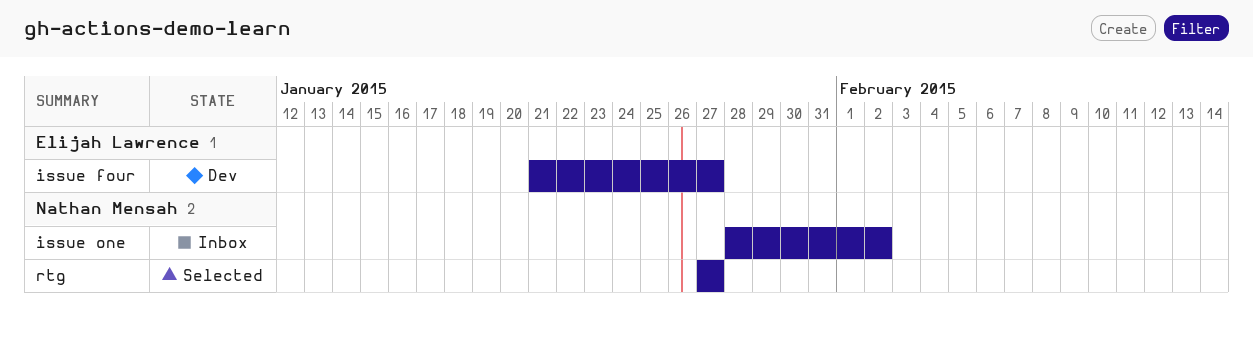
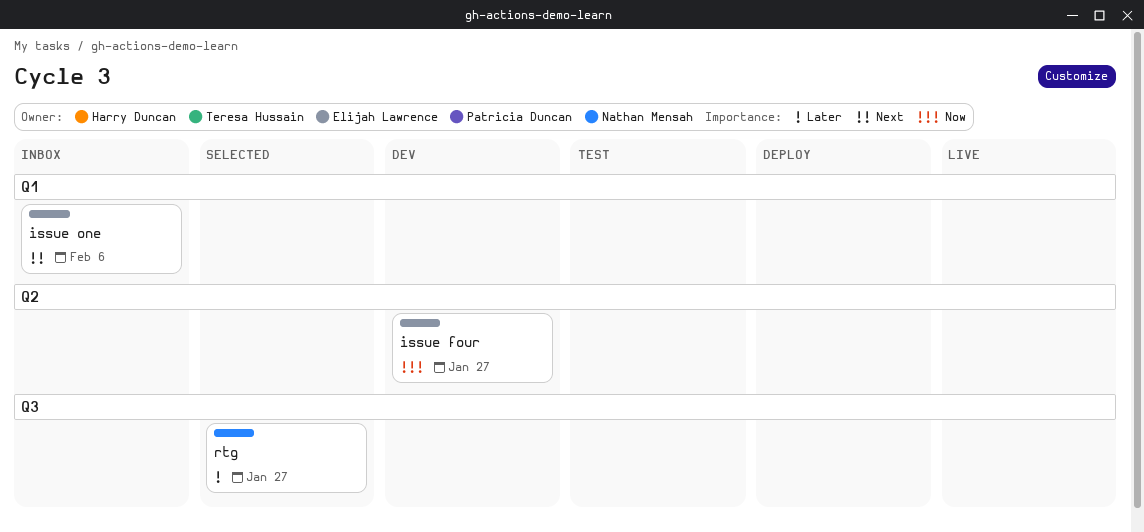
issue one, owner: Nathan Mensah -> Elijah Lawrence
issue one, due: Feb 2 -> Feb 6

